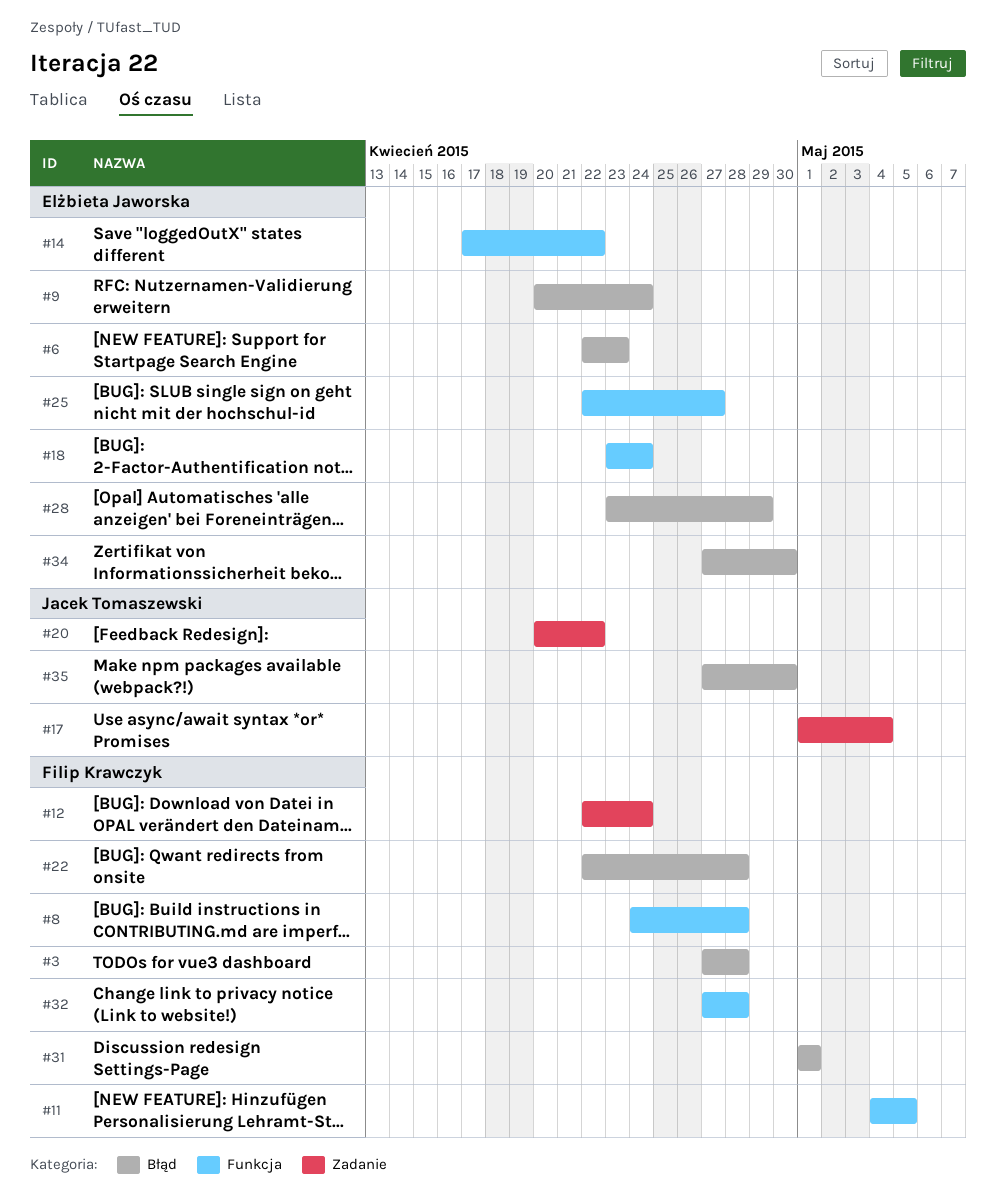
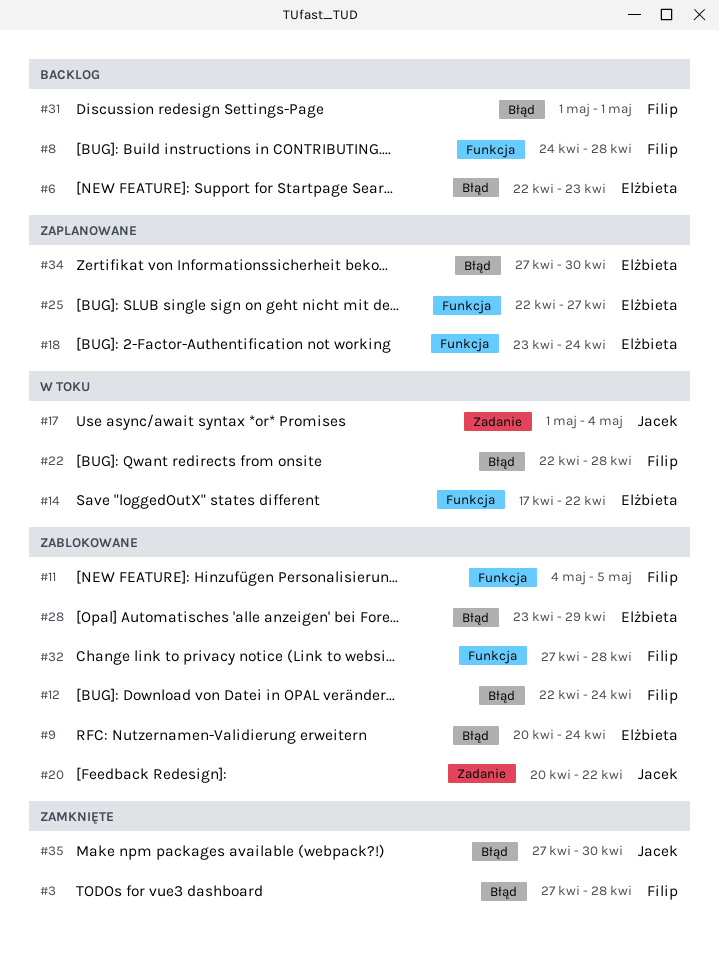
#12, label: Zadanie -> Błąd

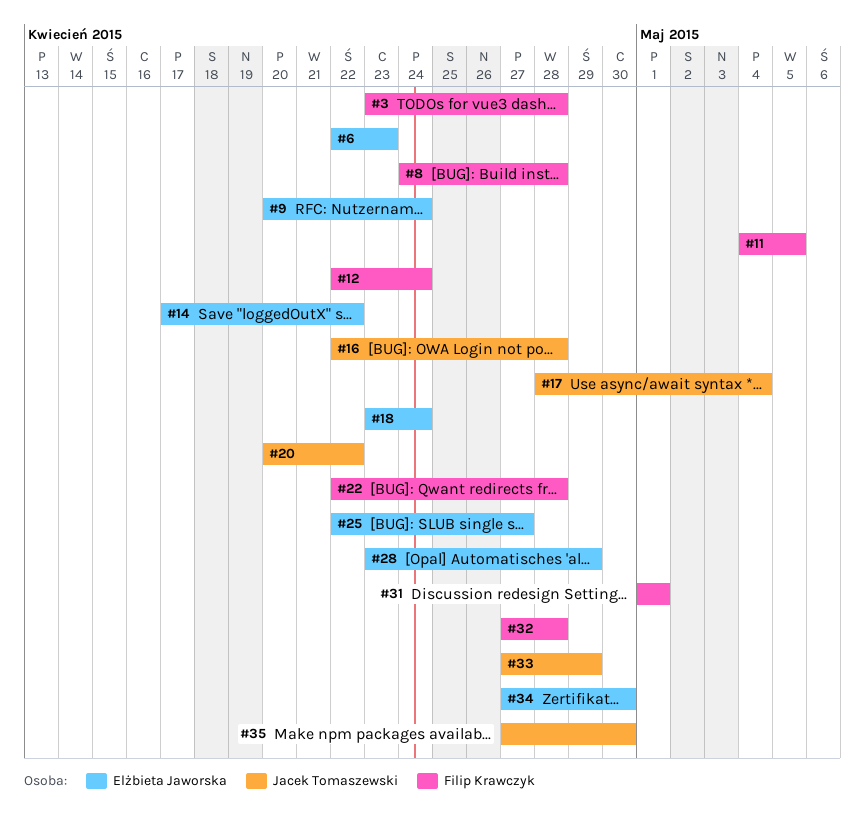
#3, start: Apr 27 -> Apr 23
#16: none -> present
#17, start: May 1 -> Apr 28
#33: none -> present

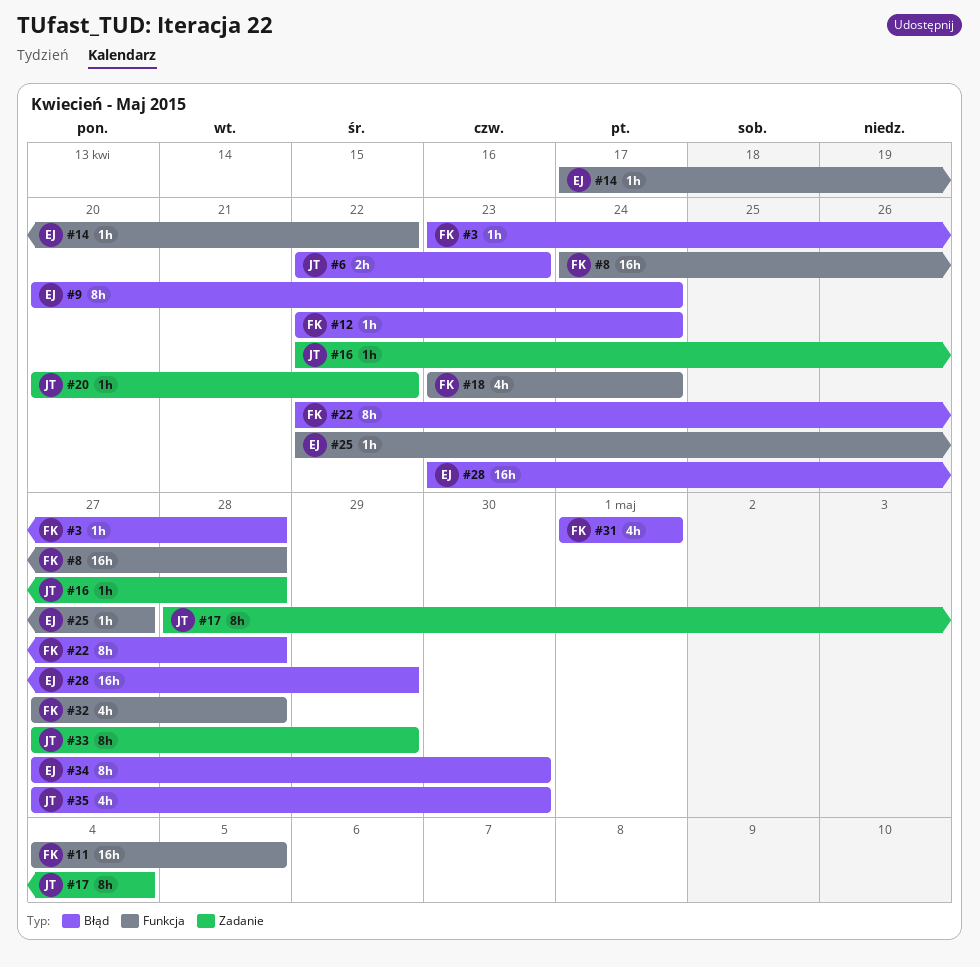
#6, owner: Elżbieta Jaworska -> Jacek Tomaszewski
#18, owner: Elżbieta Jaworska -> Filip Krawczyk

